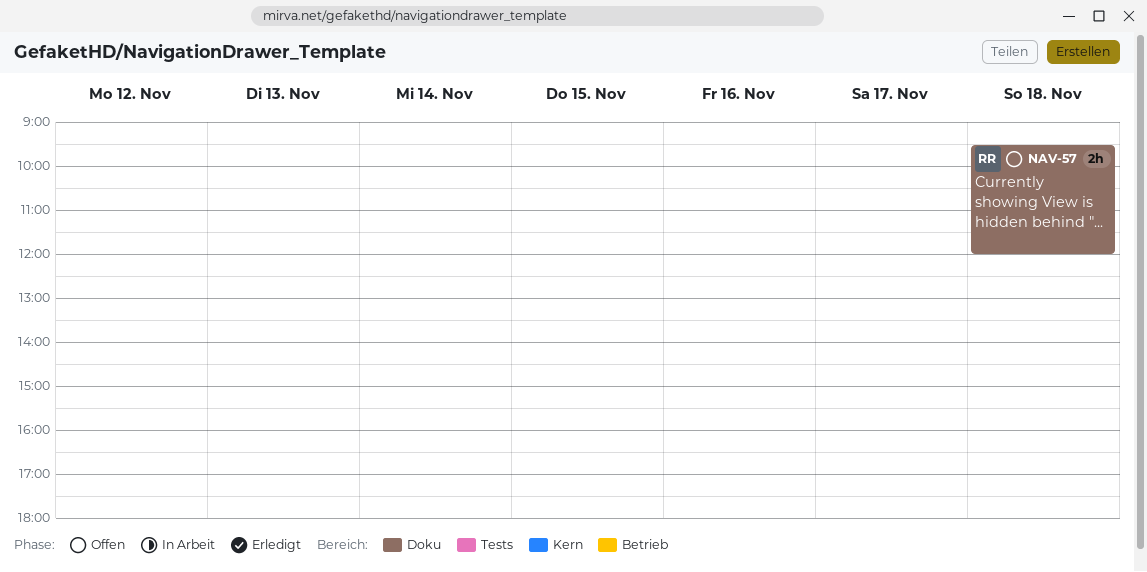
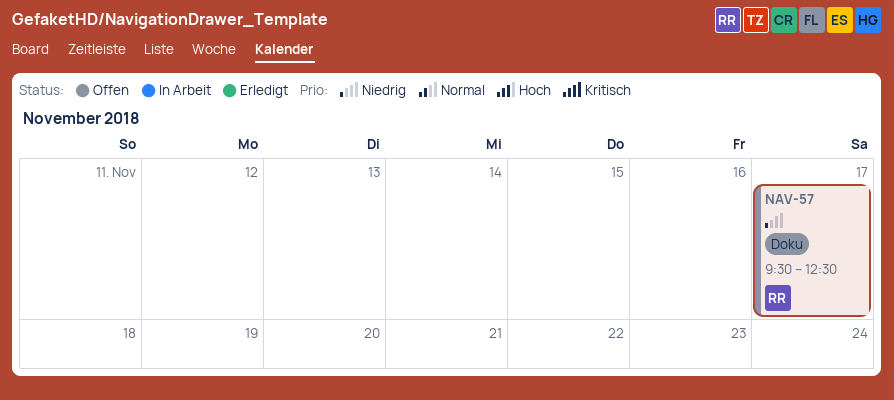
NAV-57, day: Nov 18 -> Nov 17
NAV-57, ends: 12:00 -> 12:30

